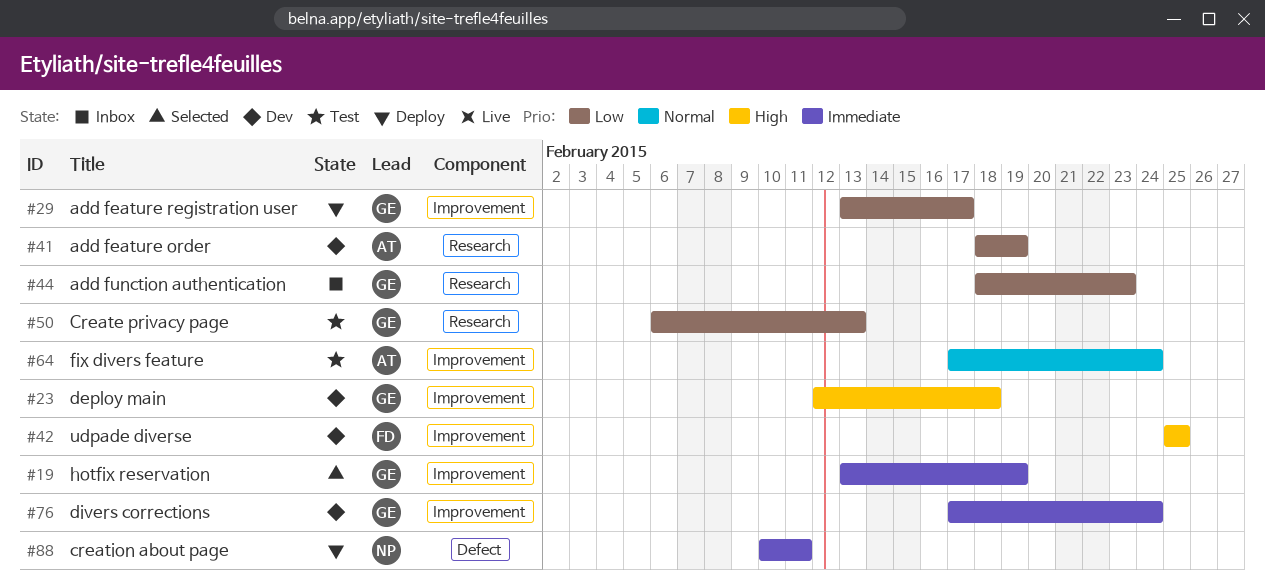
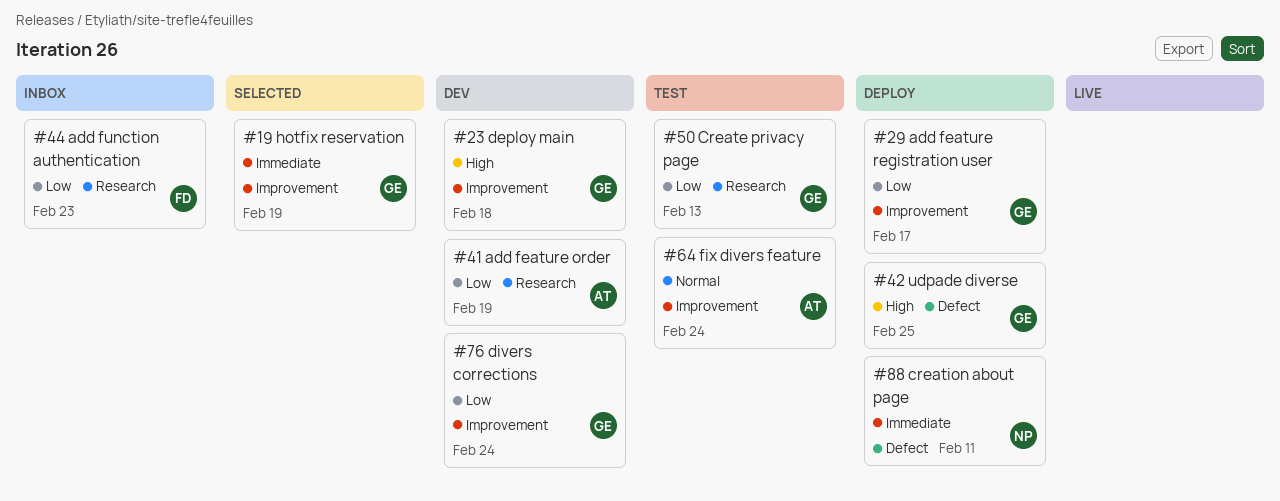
#42, status: Dev -> Deploy
#42, owner: FD -> GE
#42, label: Improvement -> Defect
#44, owner: GE -> FD
#76, priority: Immediate -> Low

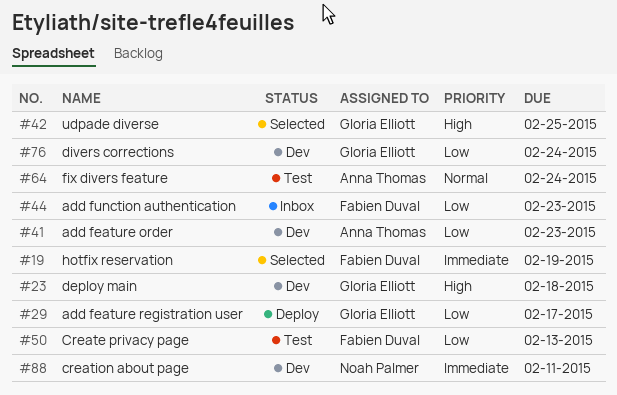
#19, owner: Gloria Elliott -> Fabien Duval
#41, due: Feb 19 -> Feb 23
#42, status: Deploy -> Selected
#50, owner: Gloria Elliott -> Fabien Duval
#88, status: Deploy -> Dev

